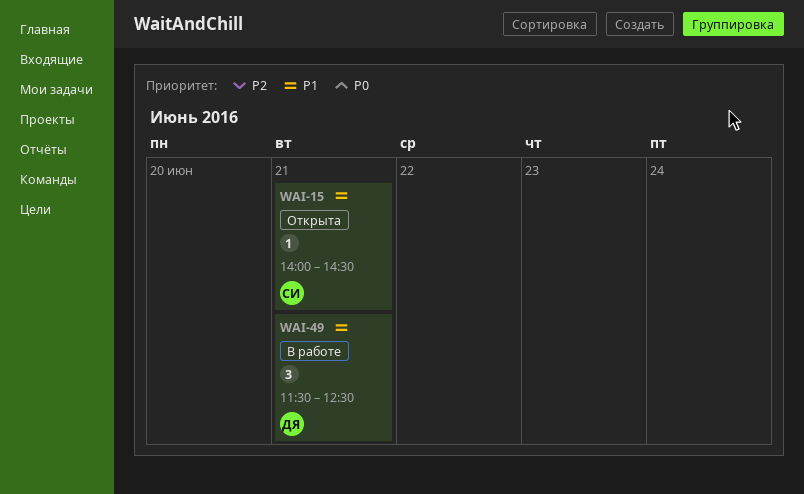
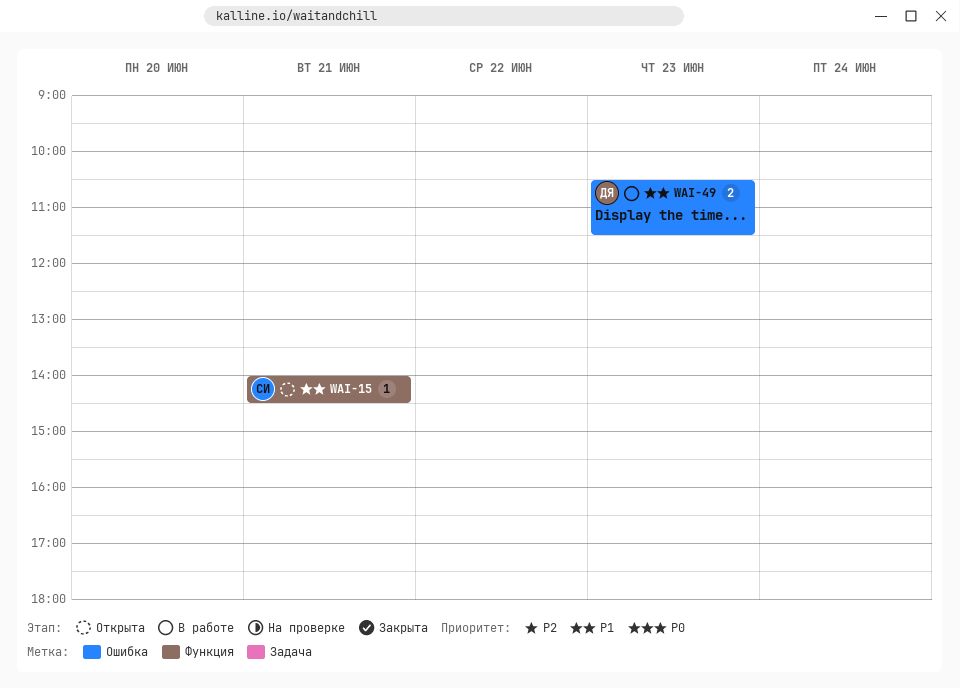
WAI-49, estimate: 3 -> 2
WAI-49, day: Jun 21 -> Jun 23
WAI-49, begins: 11:30 -> 10:30
WAI-49, ends: 12:30 -> 11:30

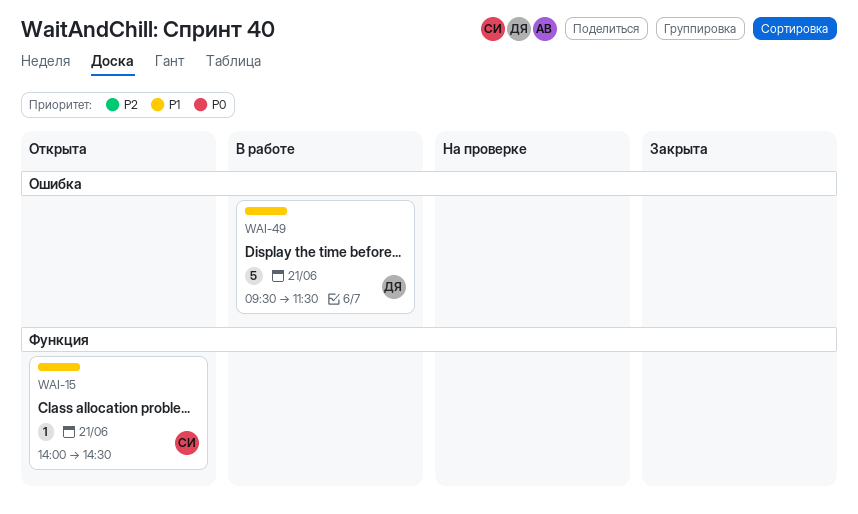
WAI-49, estimate: 2 -> 5
WAI-49, day: Jun 23 -> Jun 21
WAI-49, begins: 10:30 -> 09:30

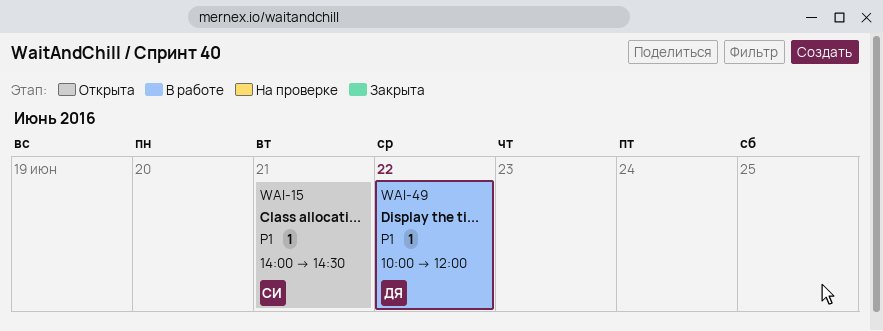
WAI-49, estimate: 5 -> 1
WAI-49, day: Jun 21 -> Jun 22
WAI-49, begins: 09:30 -> 10:00
WAI-49, ends: 11:30 -> 12:00

